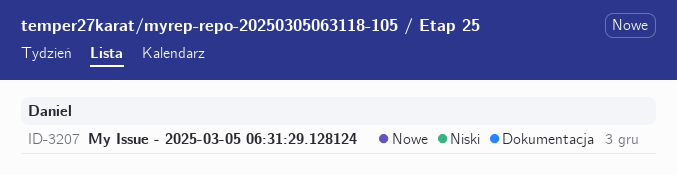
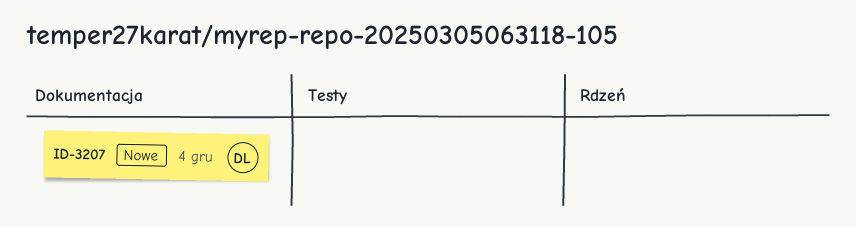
ID-3207, due: Dec 3 -> Dec 4

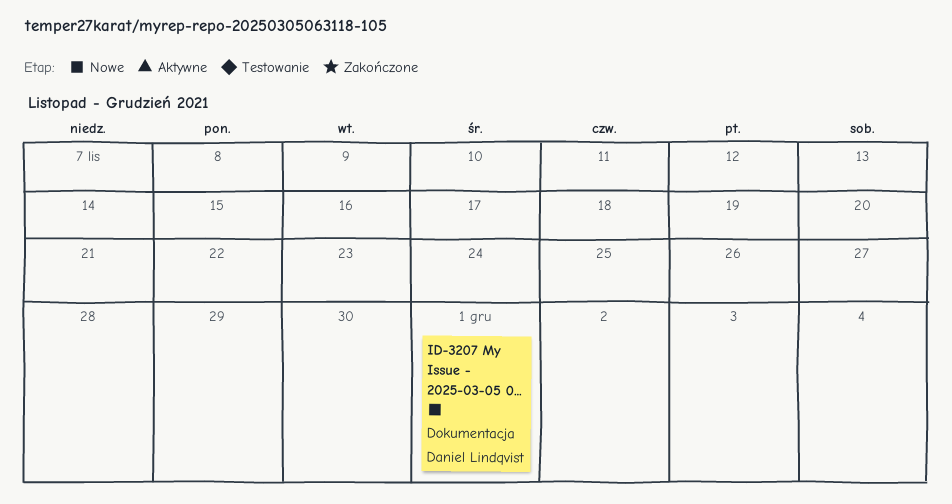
ID-3207, due: Dec 4 -> Dec 1

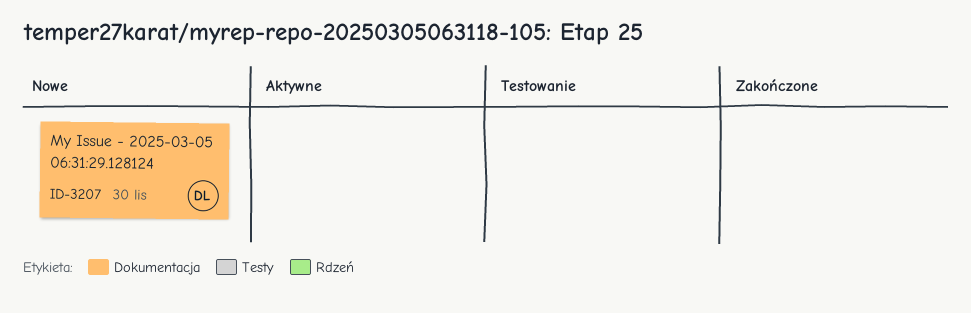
ID-3207, due: Dec 1 -> Nov 30

